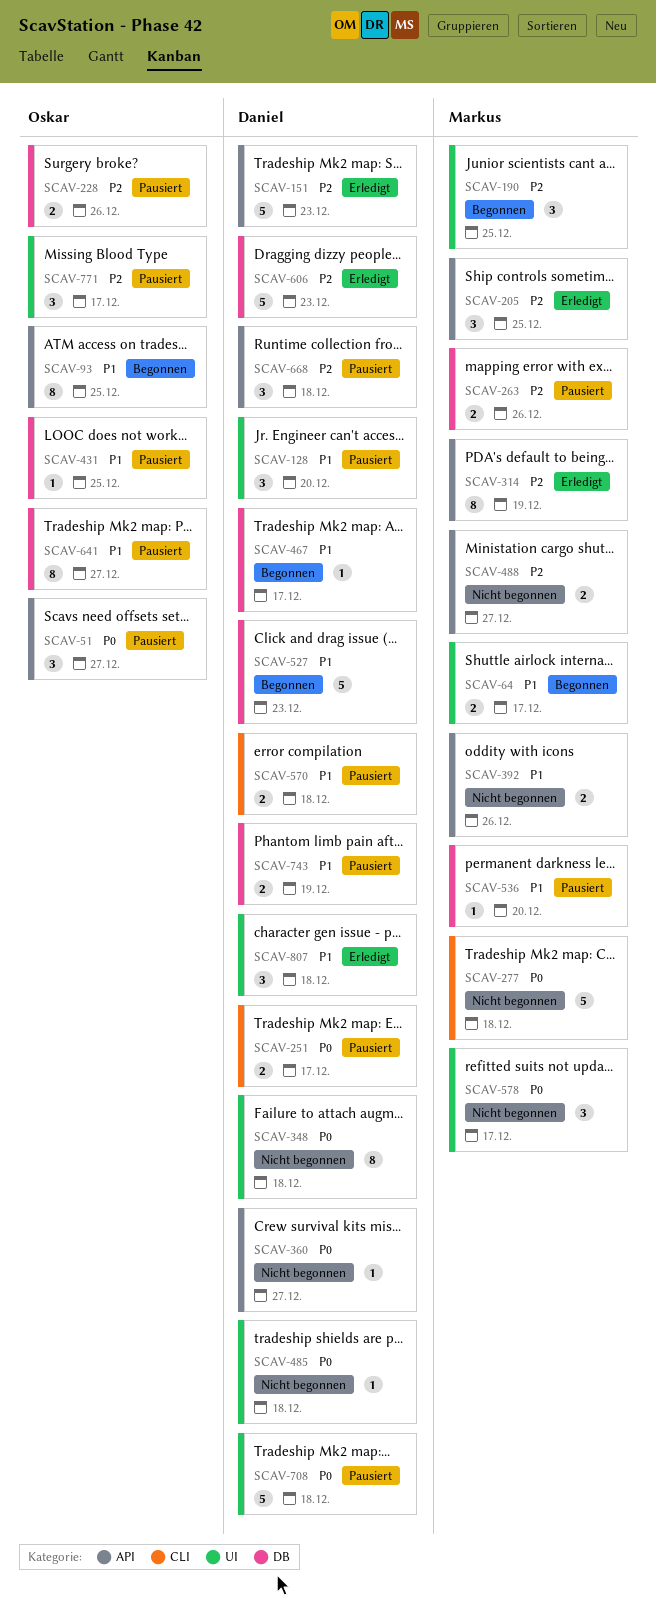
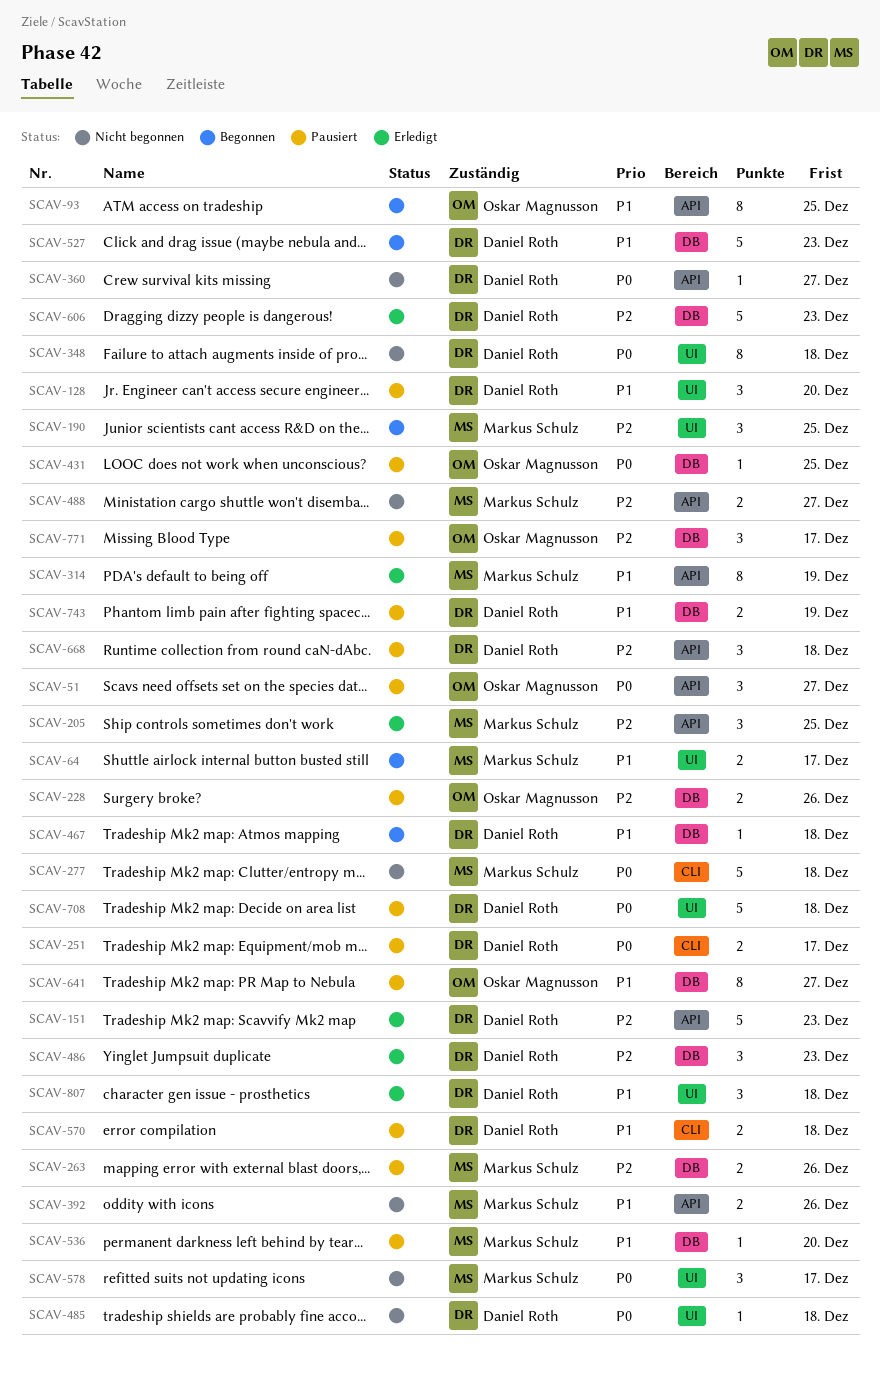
SCAV-314, priority: P2 -> P1
SCAV-431, priority: P1 -> P0
SCAV-467, due: Dec 17 -> Dec 18
SCAV-486: none -> present
SCAV-771, label: UI -> DB

